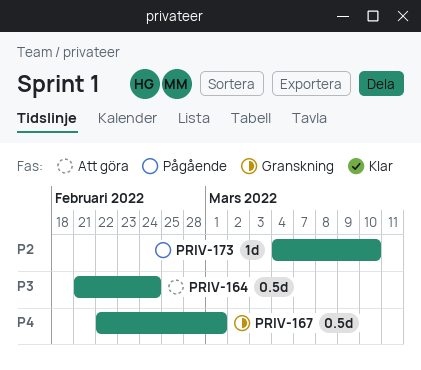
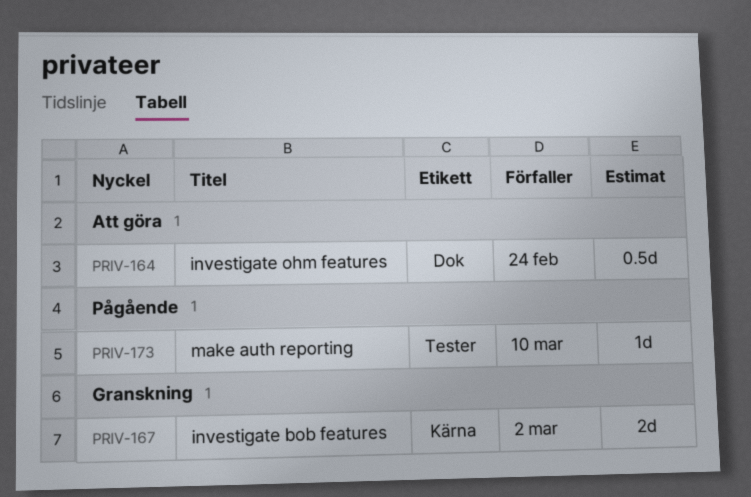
PRIV-167, estimate: 0.5d -> 2d
PRIV-167, due: Mar 1 -> Mar 2

